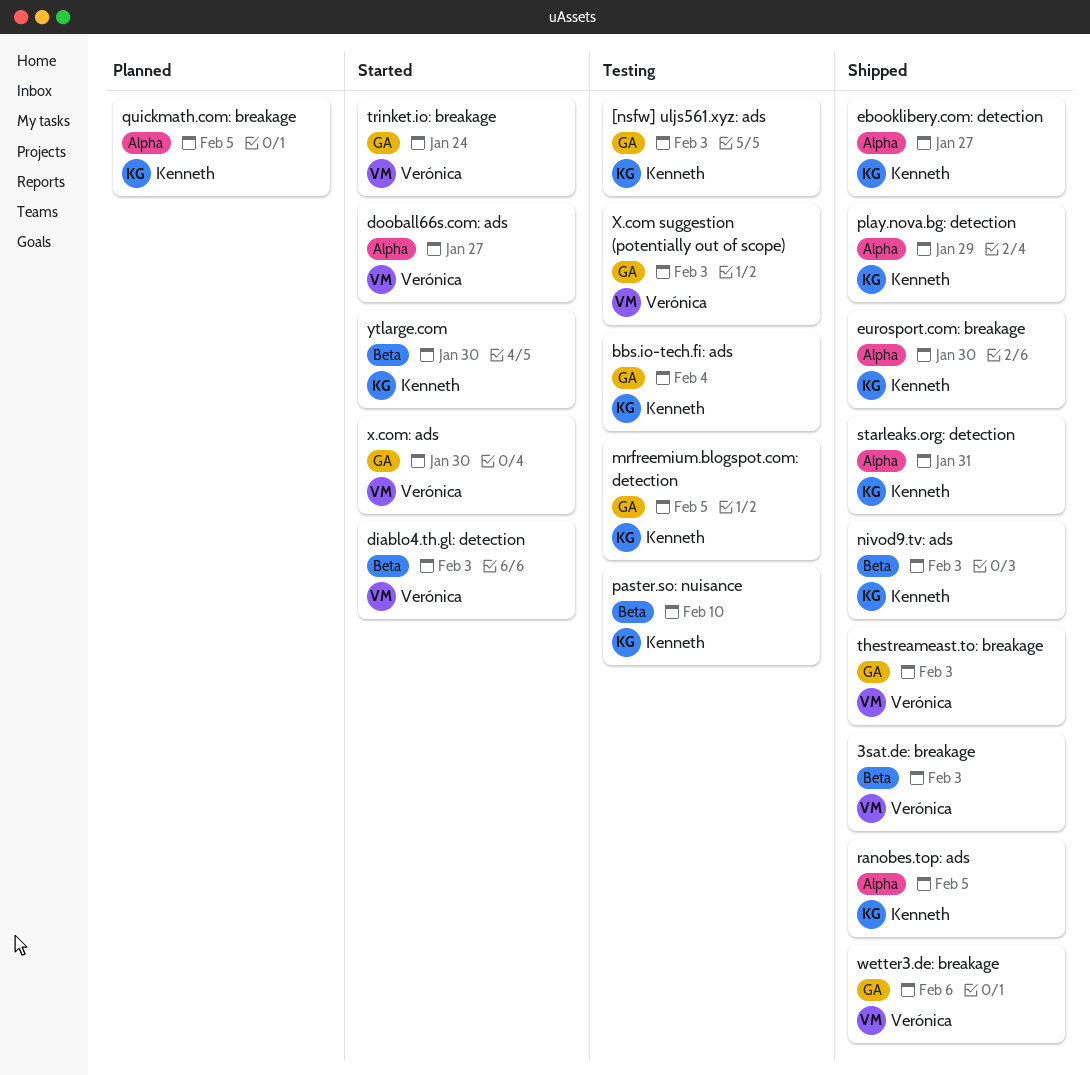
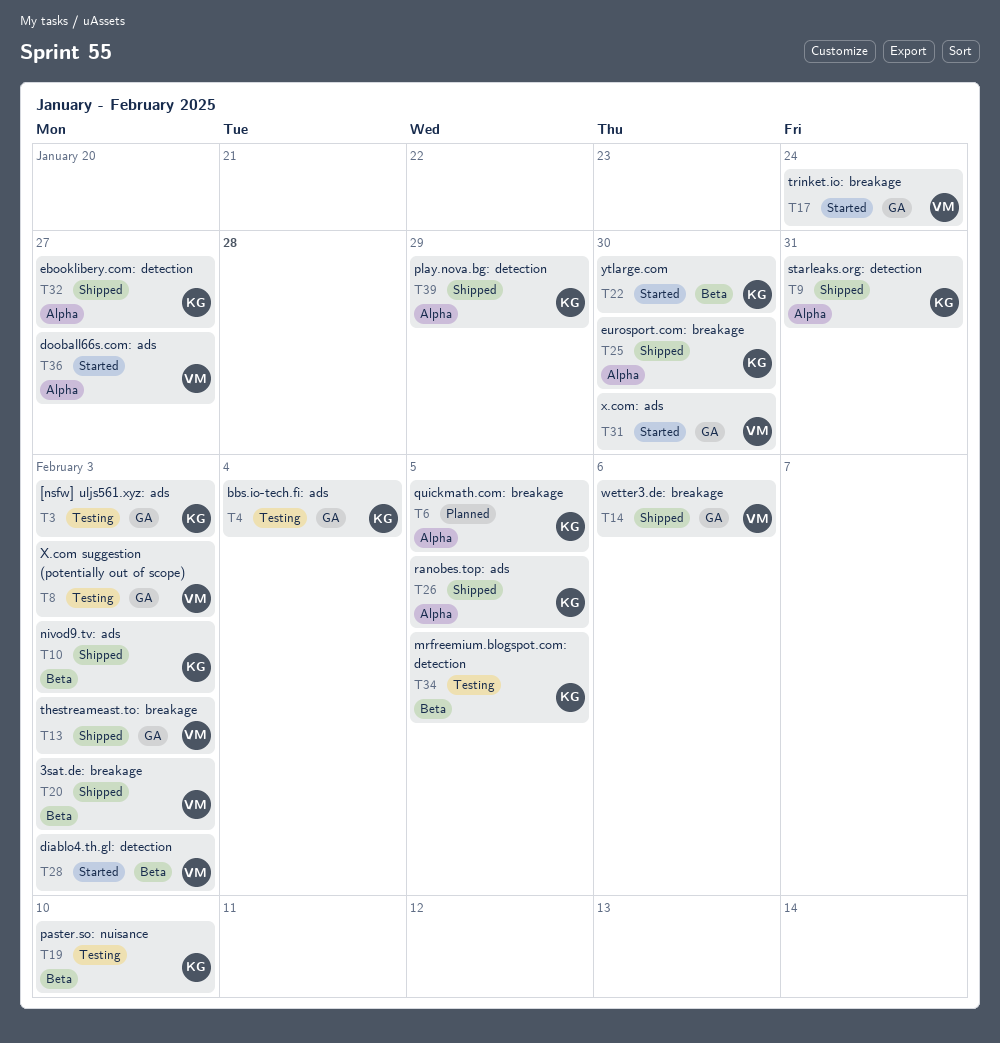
mrfreemium.blogspot.com: detection, label: GA -> Beta

